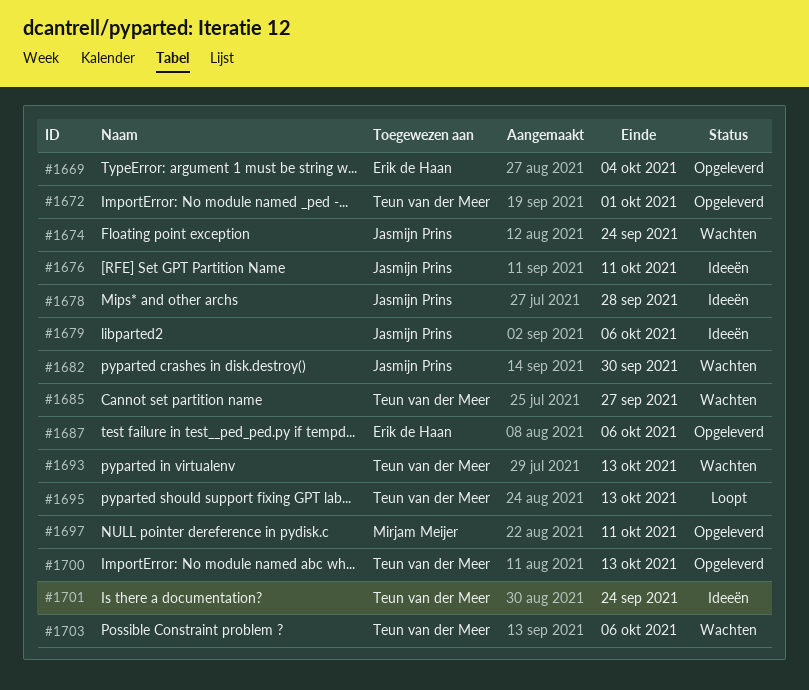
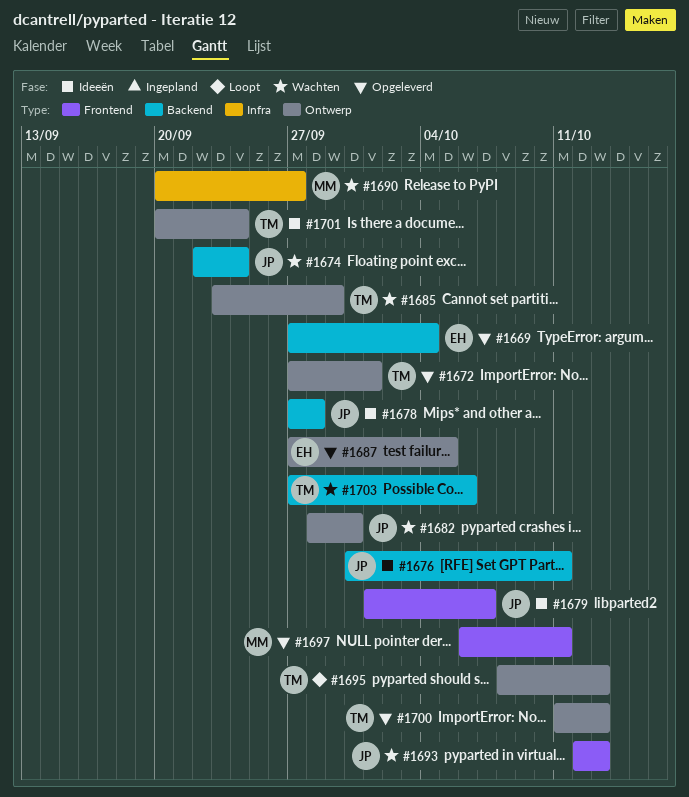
#1679, due: Oct 6 -> Oct 7
#1685, due: Sep 27 -> Sep 29
#1687, due: Oct 6 -> Oct 5
#1690: none -> present
#1693, owner: Teun van der Meer -> Jasmijn Prins

